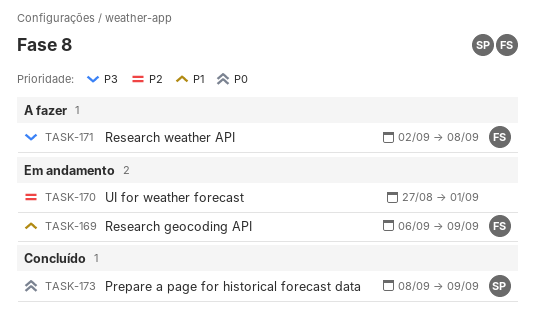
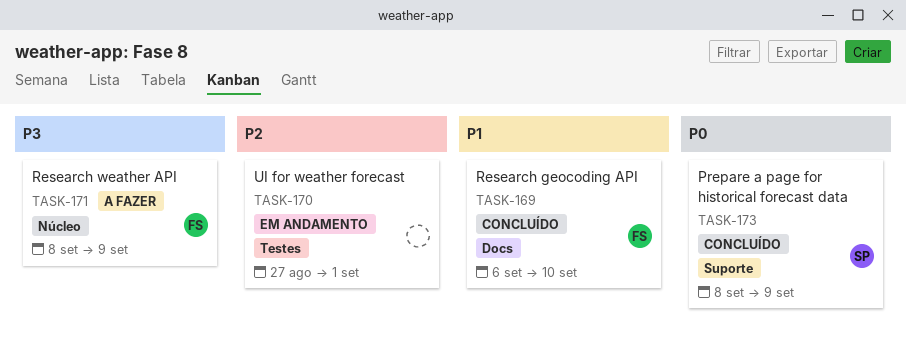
TASK-169, status: Em andamento -> Concluído
TASK-169, due: Sep 9 -> Sep 10
TASK-171, start: Sep 2 -> Sep 8
TASK-171, due: Sep 8 -> Sep 9

